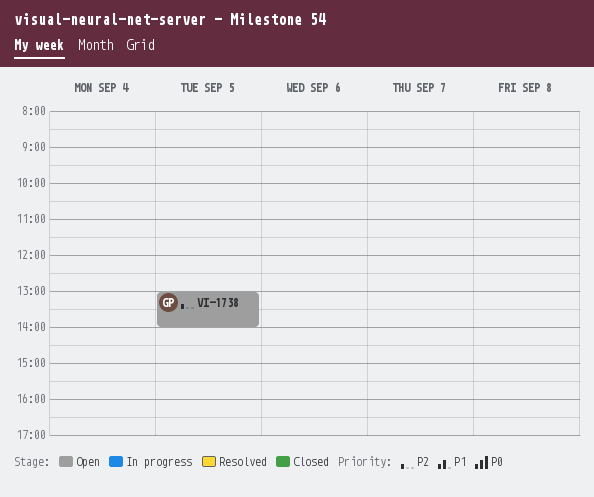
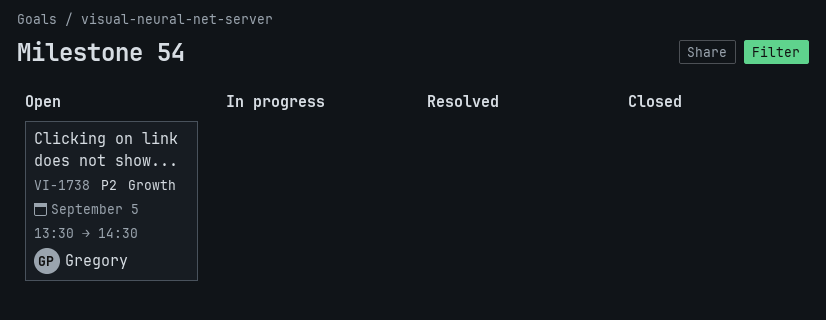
VI-1738, begins: 13:00 -> 13:30
VI-1738, ends: 14:00 -> 14:30

